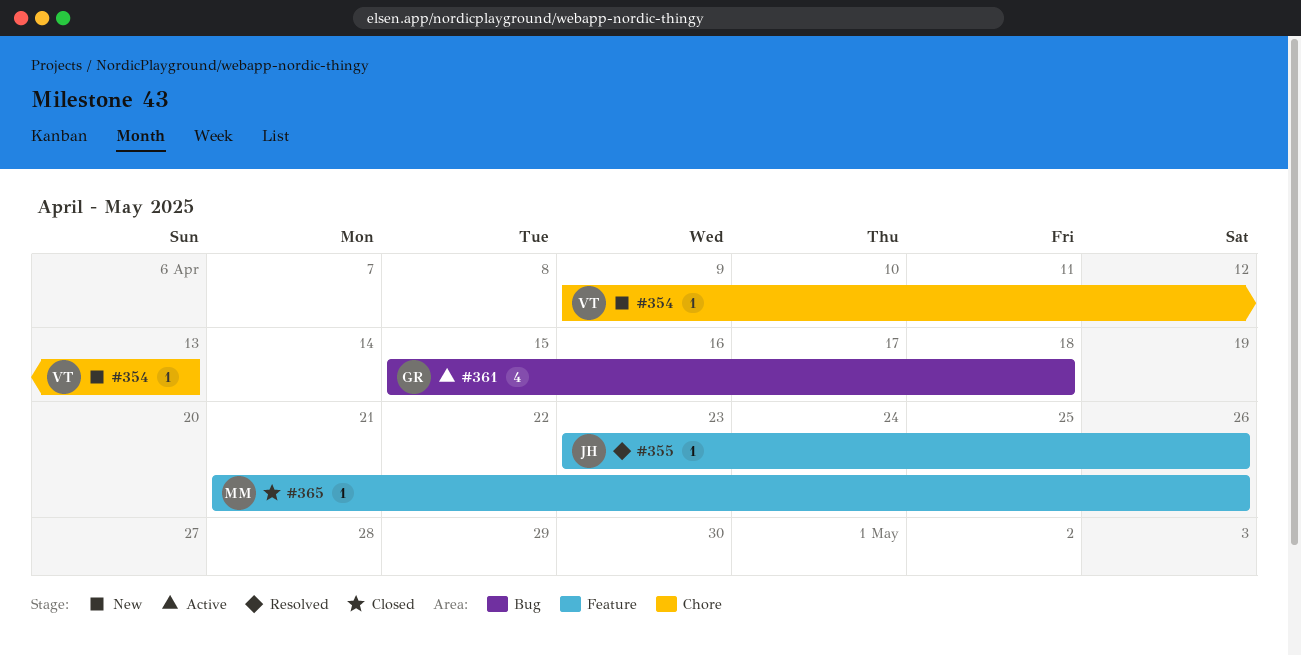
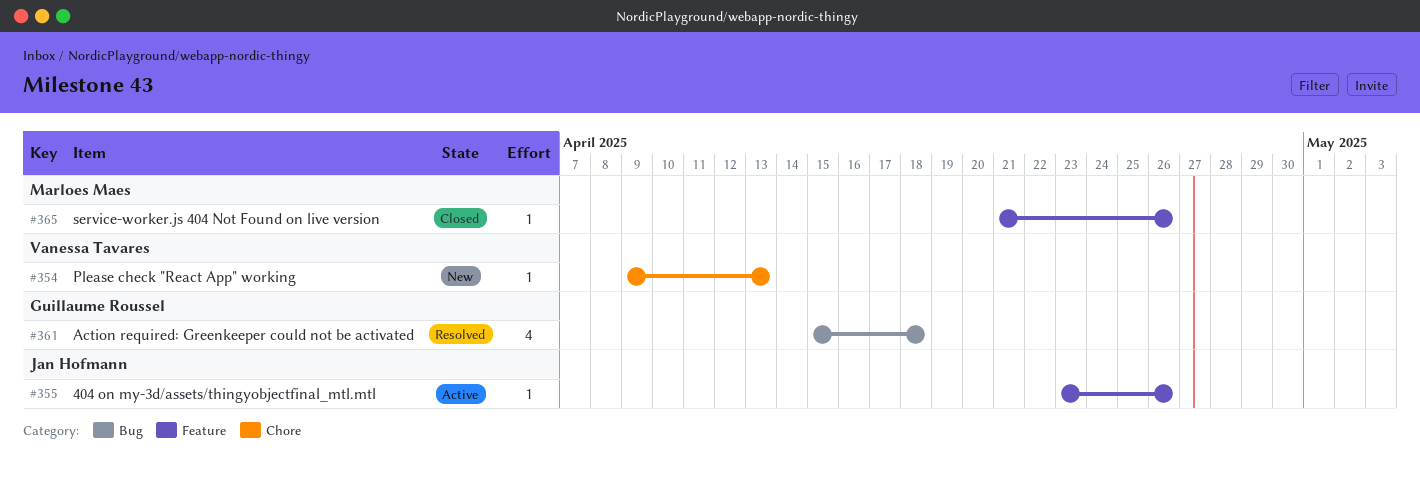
#355, status: Resolved -> Active
#361, status: Active -> Resolved

